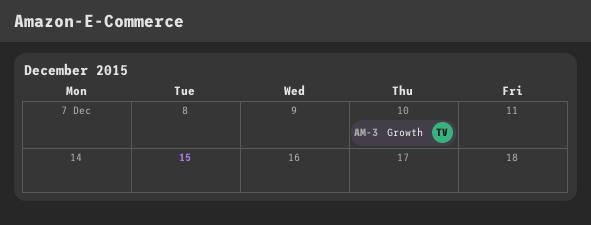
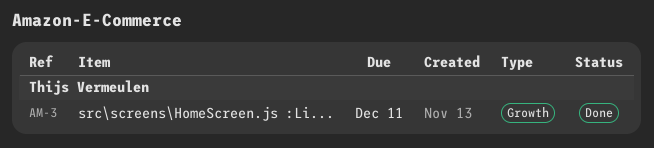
AM-3, due: Dec 10 -> Dec 11

